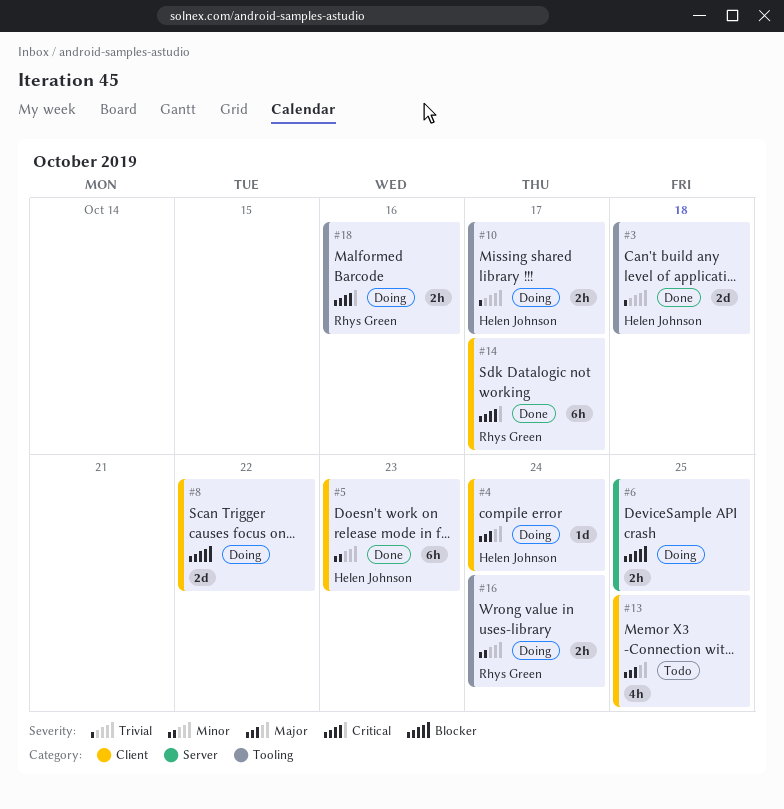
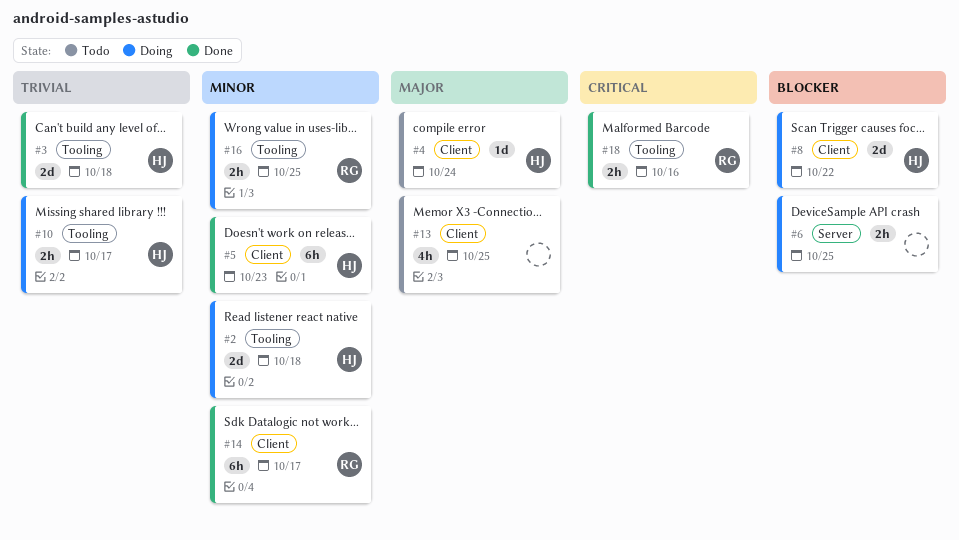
#2: none -> present
#4, status: Doing -> Todo
#8, owner: none -> Helen Johnson
#14, priority: Critical -> Minor
#16, due: Oct 24 -> Oct 25
#18, status: Doing -> Done

